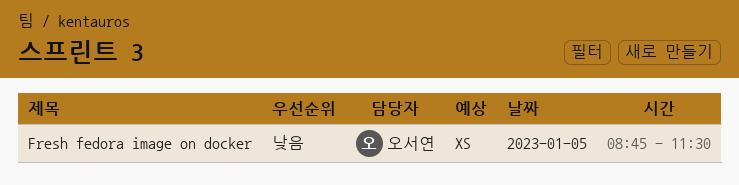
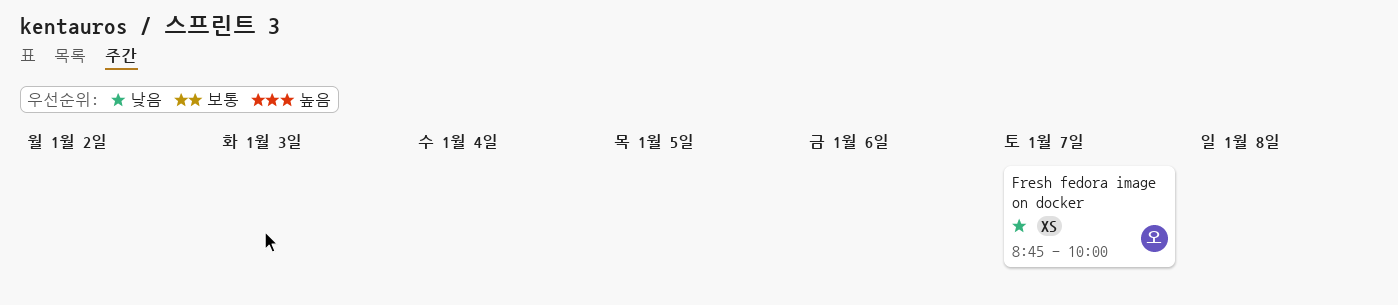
Fresh fedora image on docker, day: Jan 5 -> Jan 7
Fresh fedora image on docker, ends: 11:30 -> 10:00

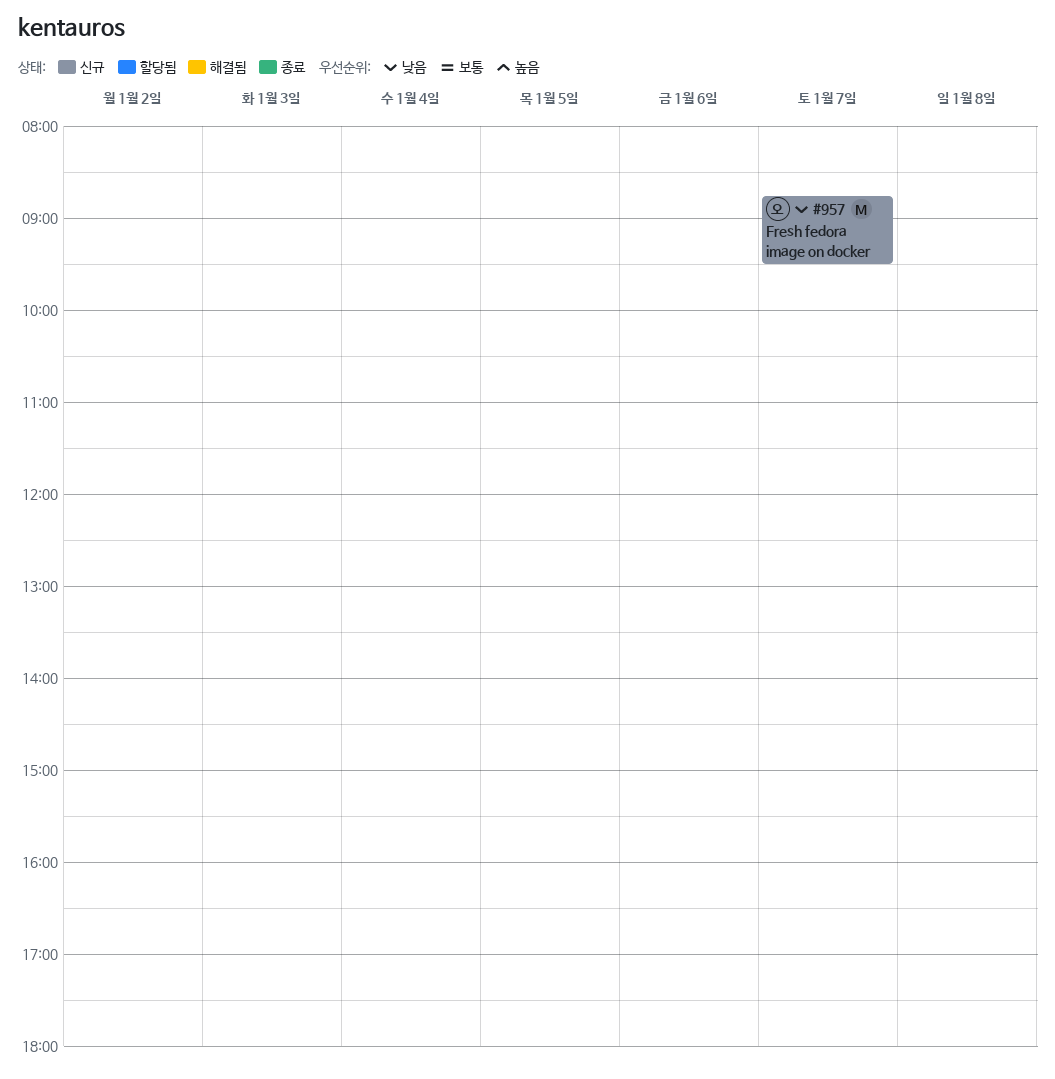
Fresh fedora image on docker, estimate: XS -> M
Fresh fedora image on docker, ends: 10:00 -> 09:30

